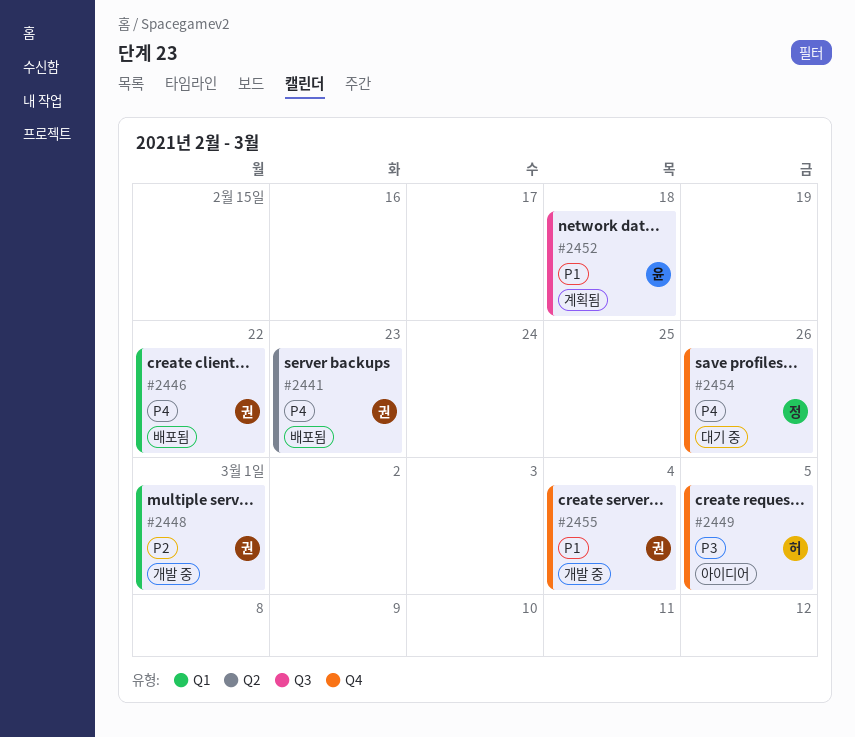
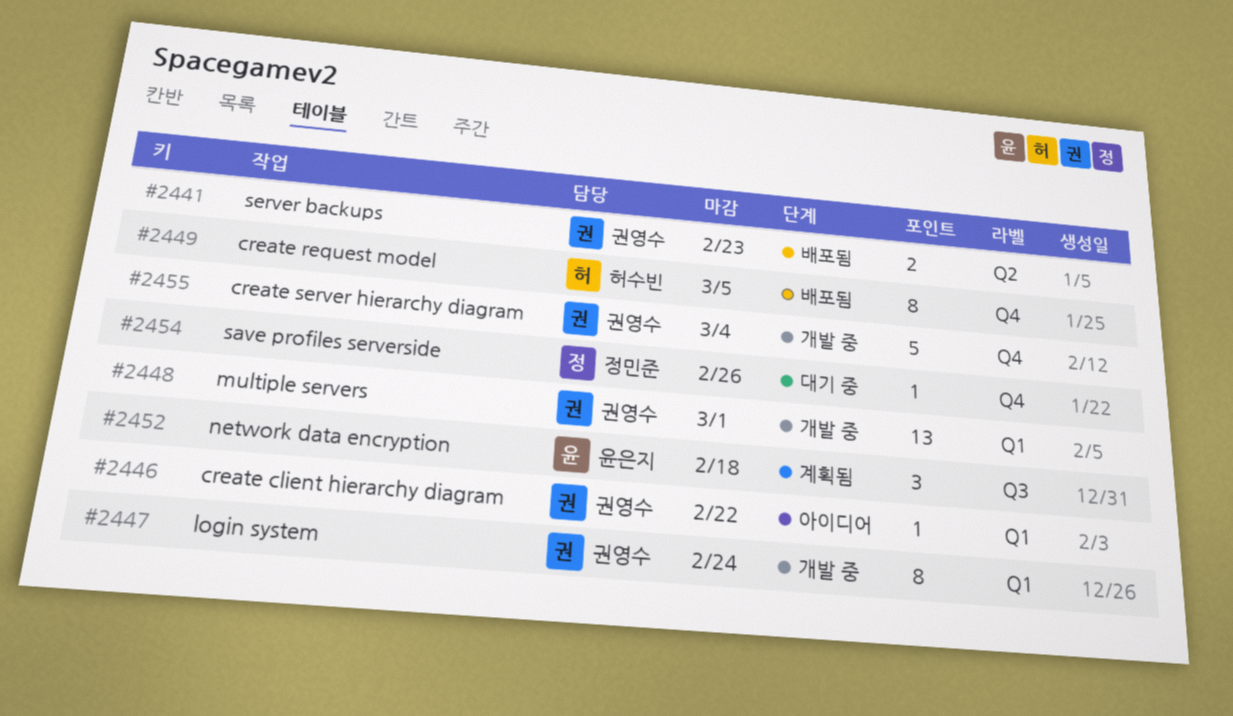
#2446, status: 배포됨 -> 아이디어
#2447: none -> present
#2449, status: 아이디어 -> 배포됨

